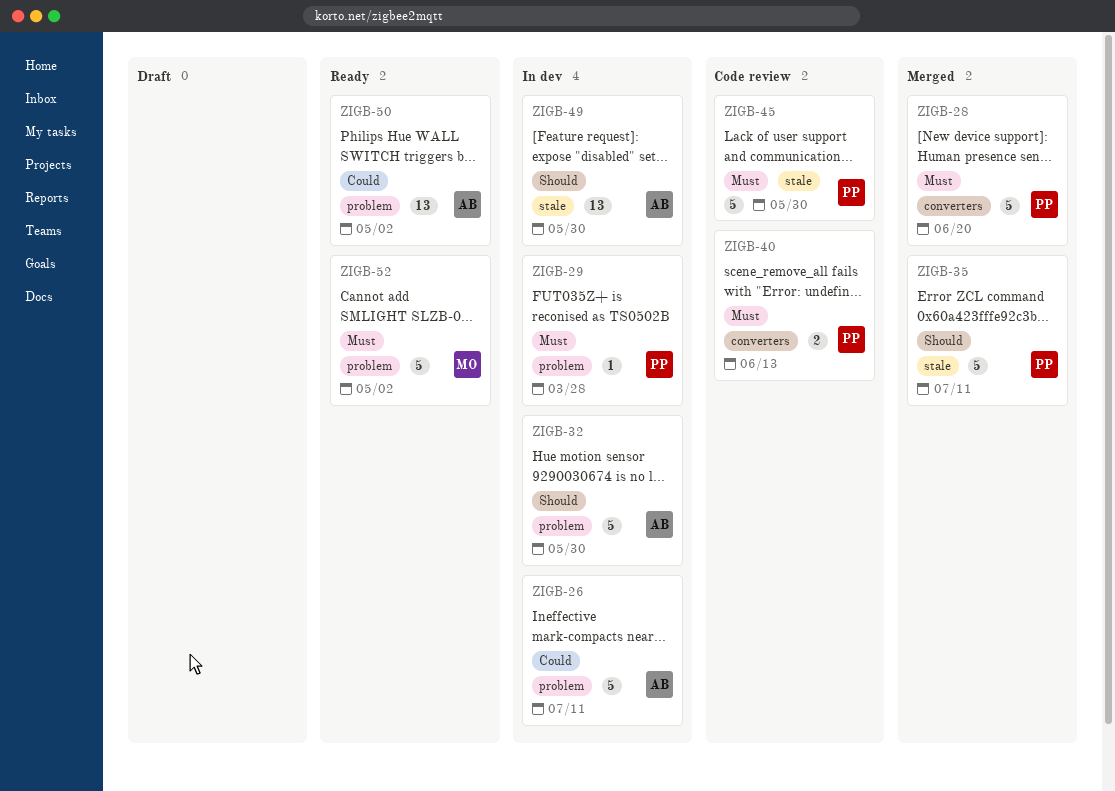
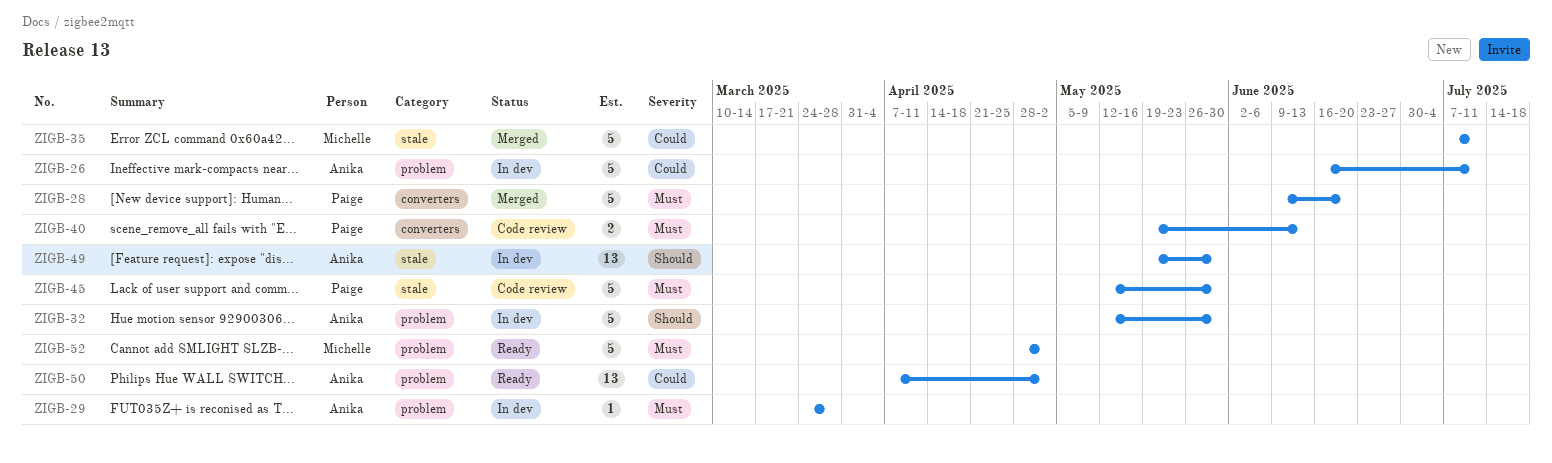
ZIGB-29, owner: Paige -> Anika
ZIGB-35, owner: Paige -> Michelle
ZIGB-35, priority: Should -> Could

